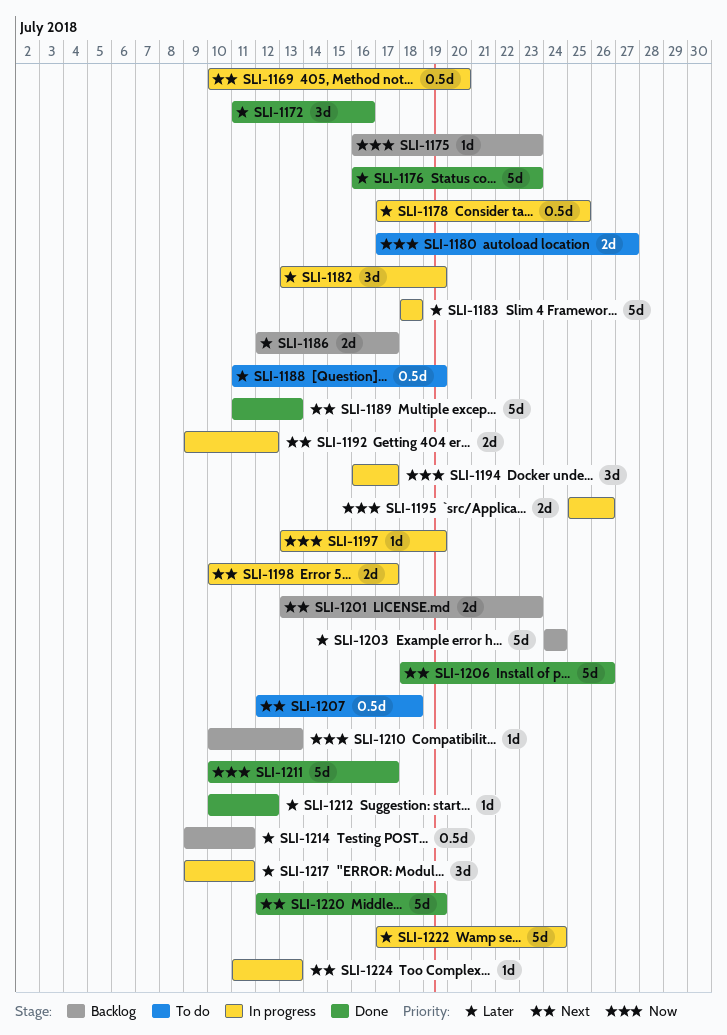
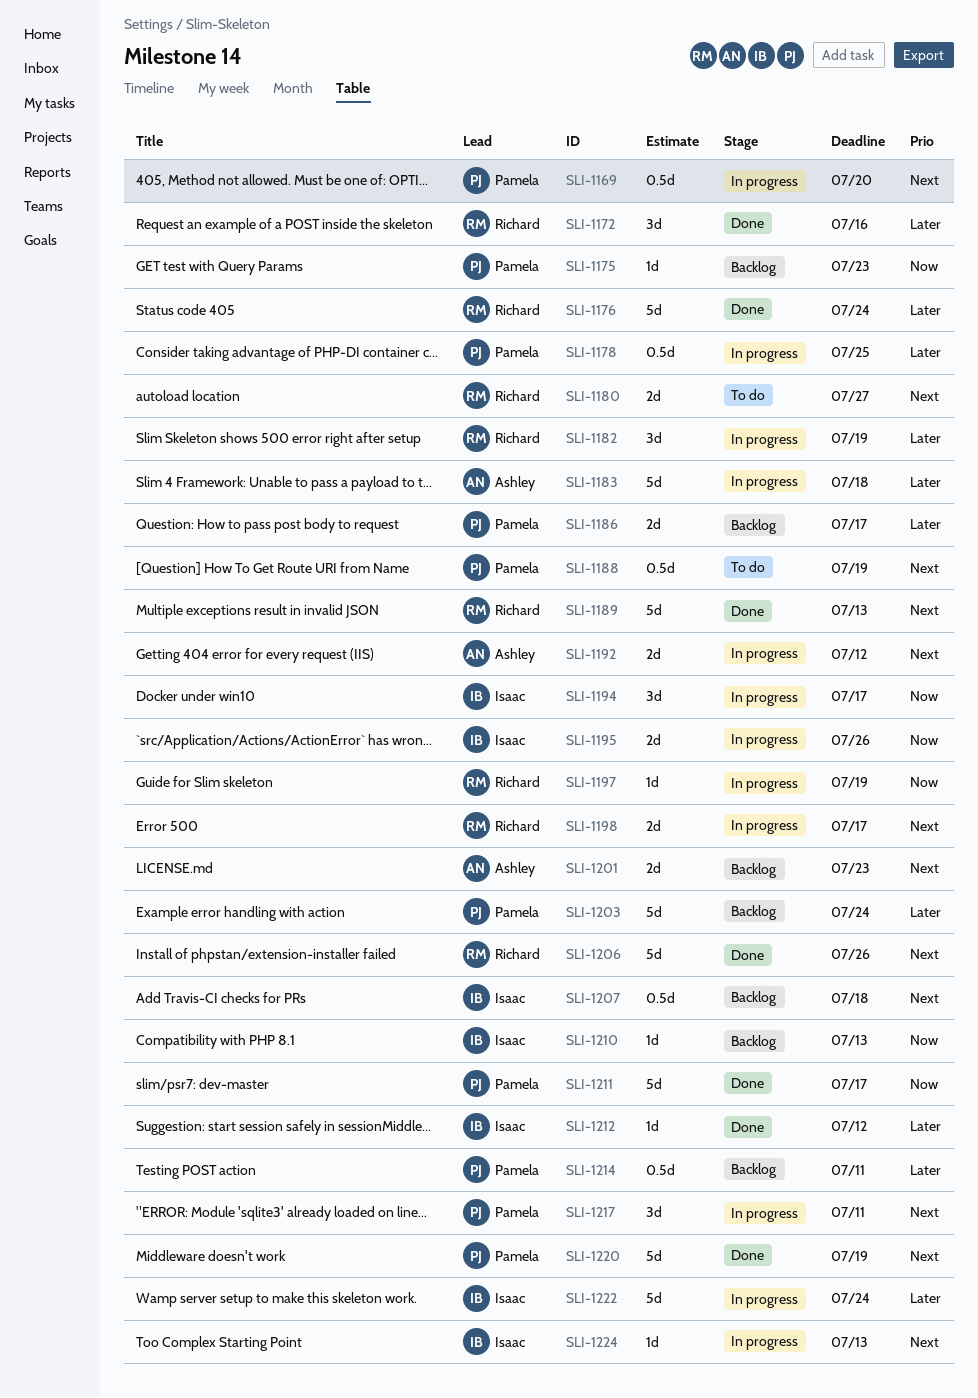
SLI-1176, due: Jul 23 -> Jul 24
SLI-1180, priority: Now -> Next
SLI-1188, priority: Later -> Next
SLI-1207, status: To do -> Backlog
SLI-1217, priority: Later -> Next

